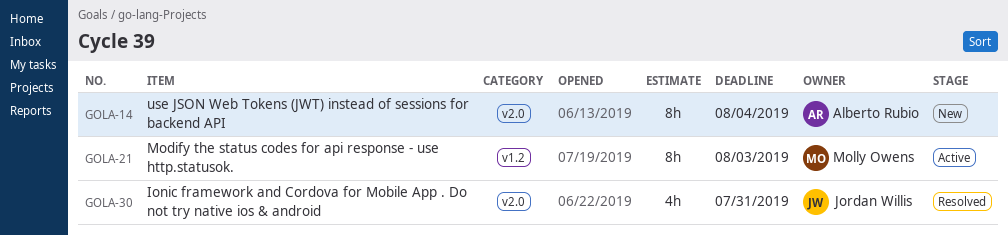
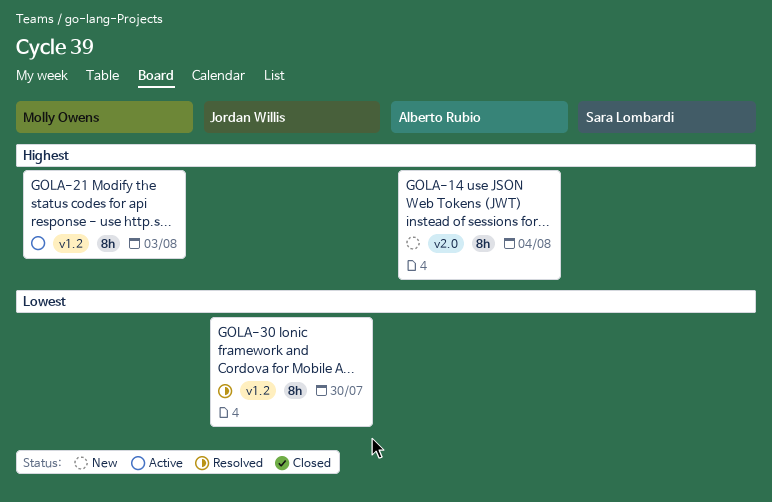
GOLA-30, label: v2.0 -> v1.2
GOLA-30, estimate: 4h -> 8h
GOLA-30, due: Jul 31 -> Jul 30

